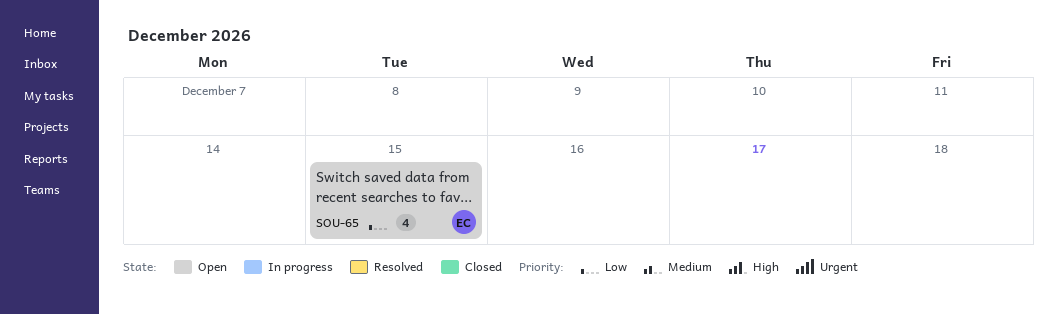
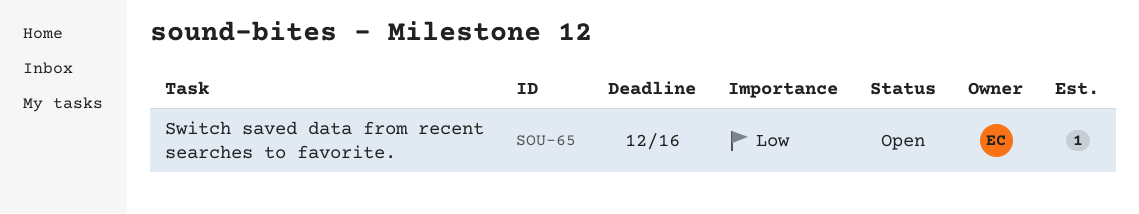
SOU-65, estimate: 4 -> 1
SOU-65, due: Dec 15 -> Dec 16

